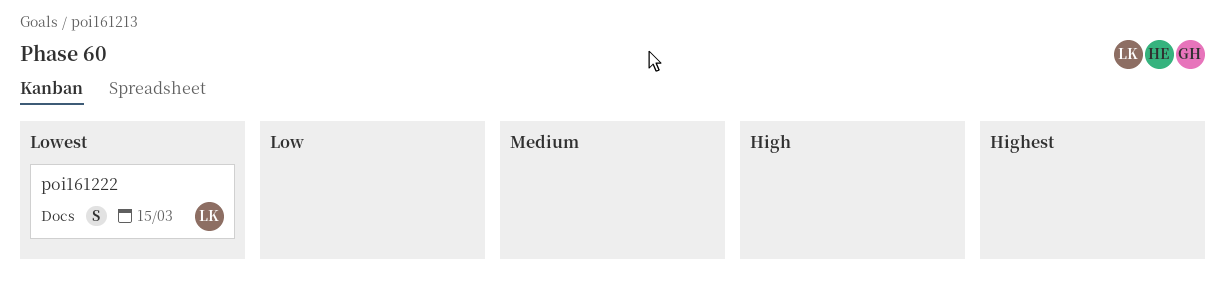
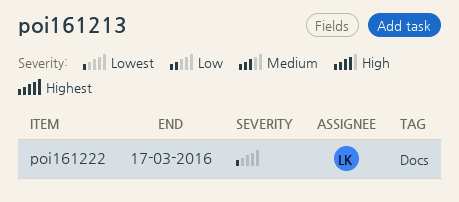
poi161222, due: Mar 15 -> Mar 17

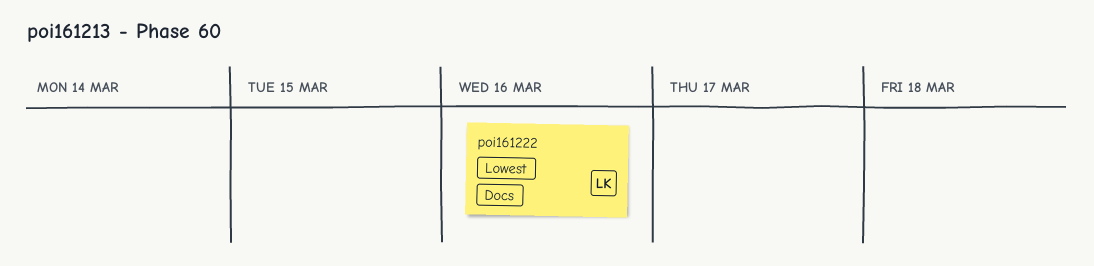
poi161222, due: Mar 17 -> Mar 16

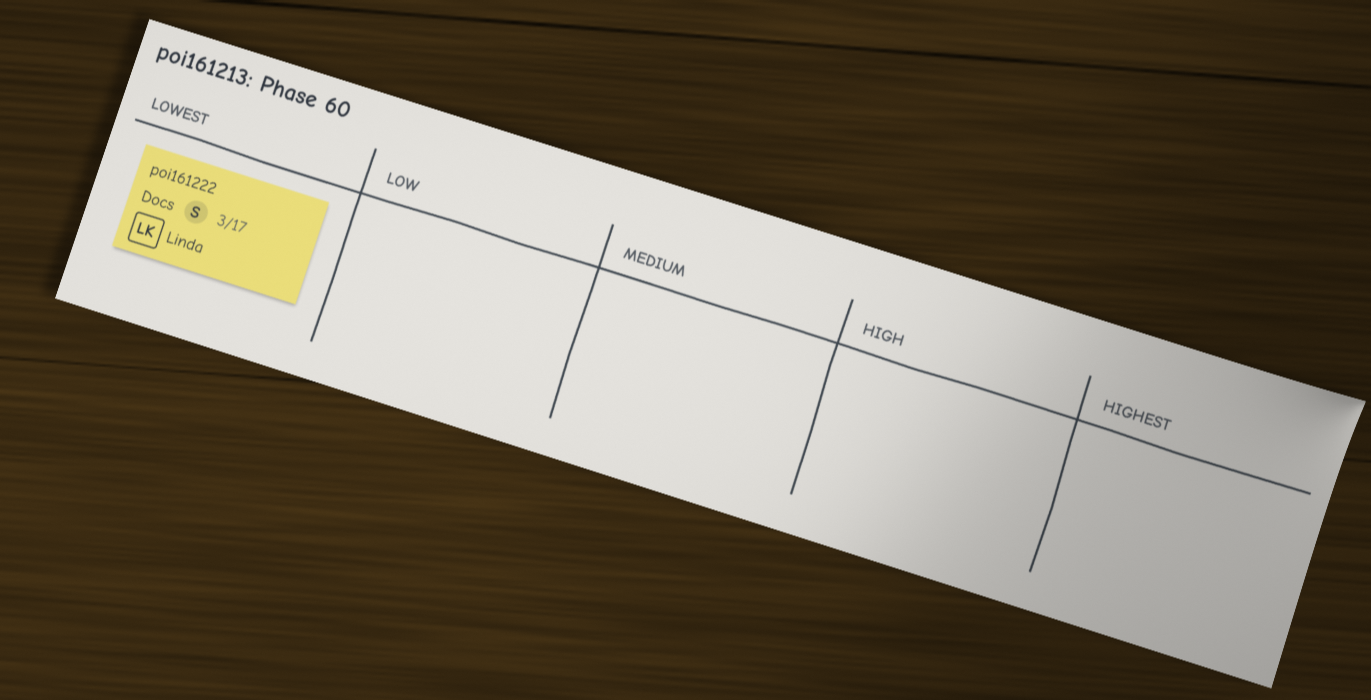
poi161222, due: Mar 16 -> Mar 17

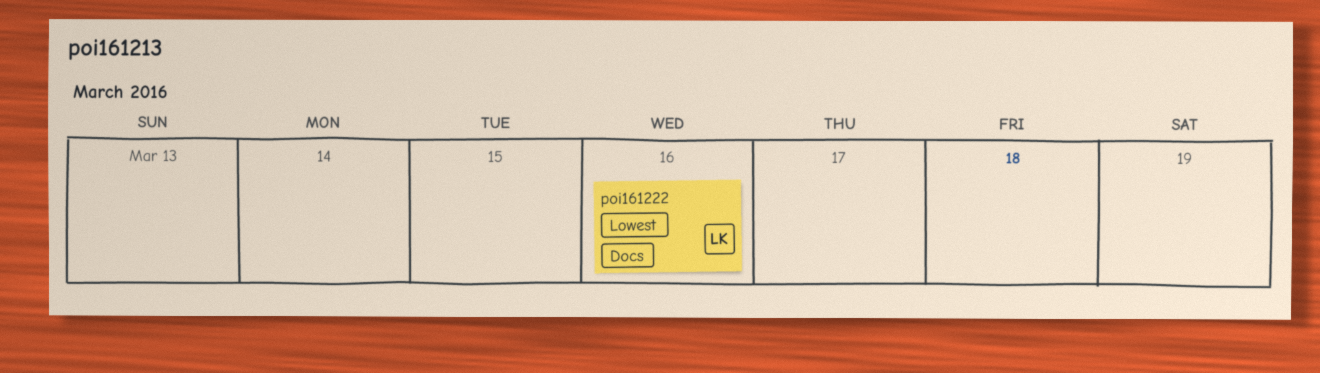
poi161222, due: Mar 17 -> Mar 16

